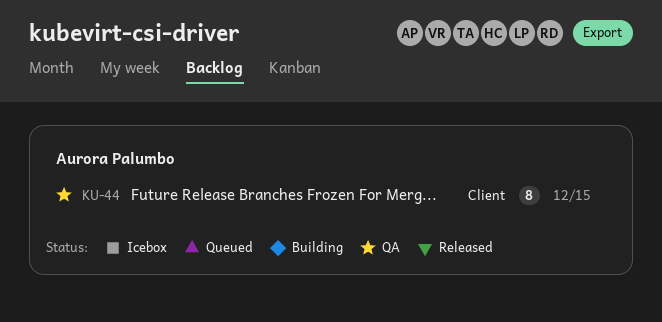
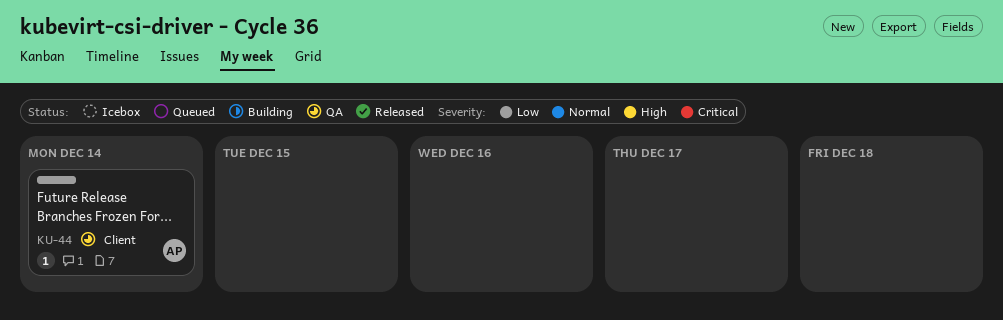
KU-44, estimate: 8 -> 1
KU-44, due: Dec 15 -> Dec 14

